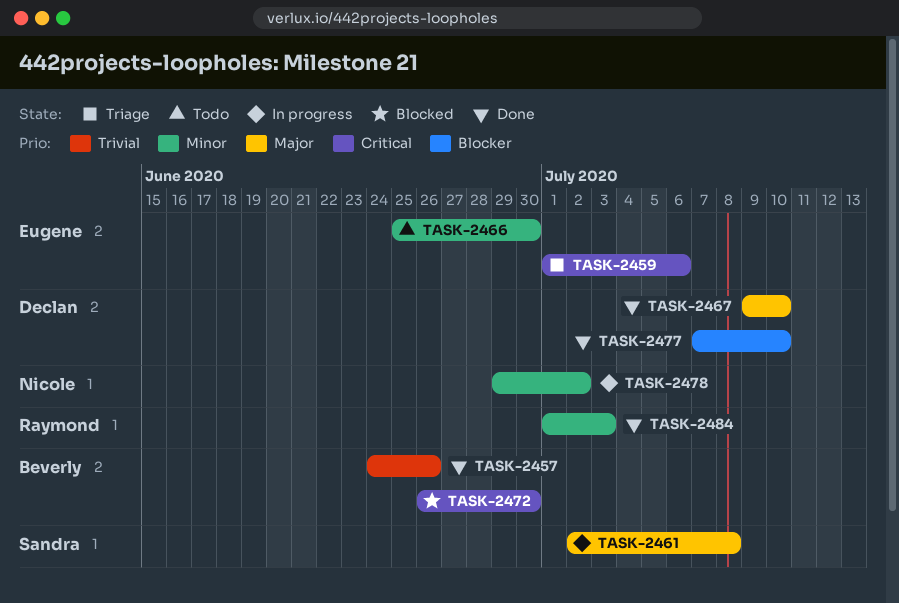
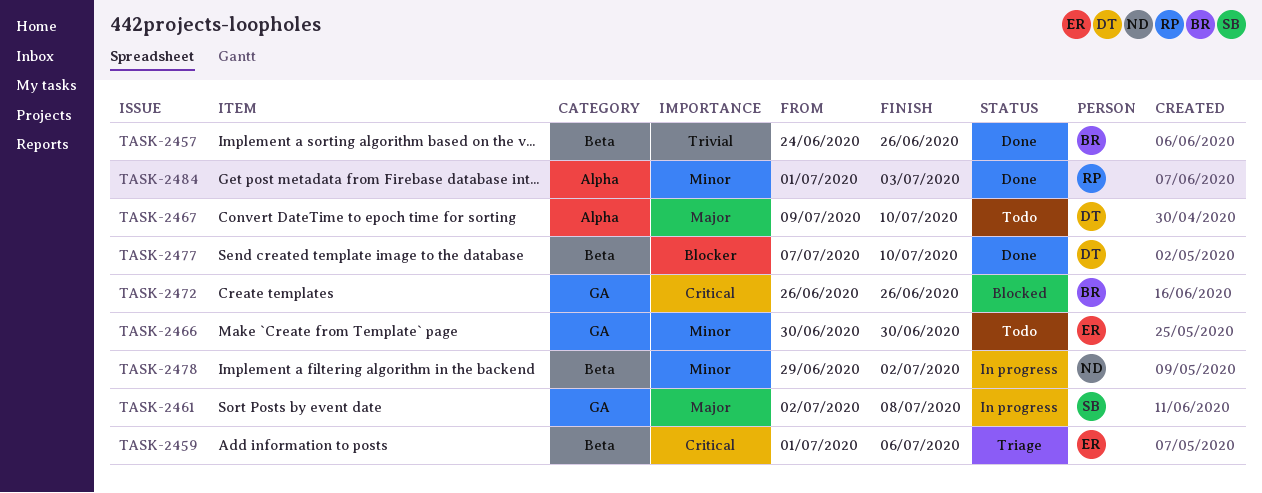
TASK-2466, start: Jun 25 -> Jun 30
TASK-2467, status: Done -> Todo
TASK-2472, due: Jun 30 -> Jun 26

